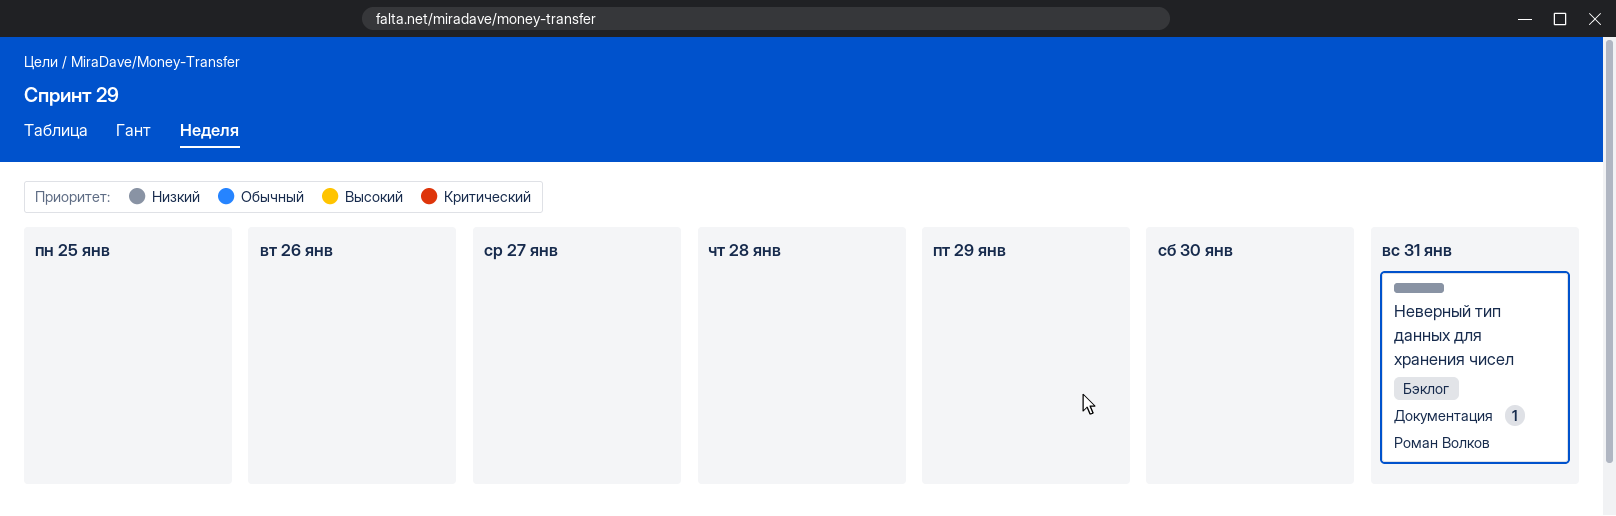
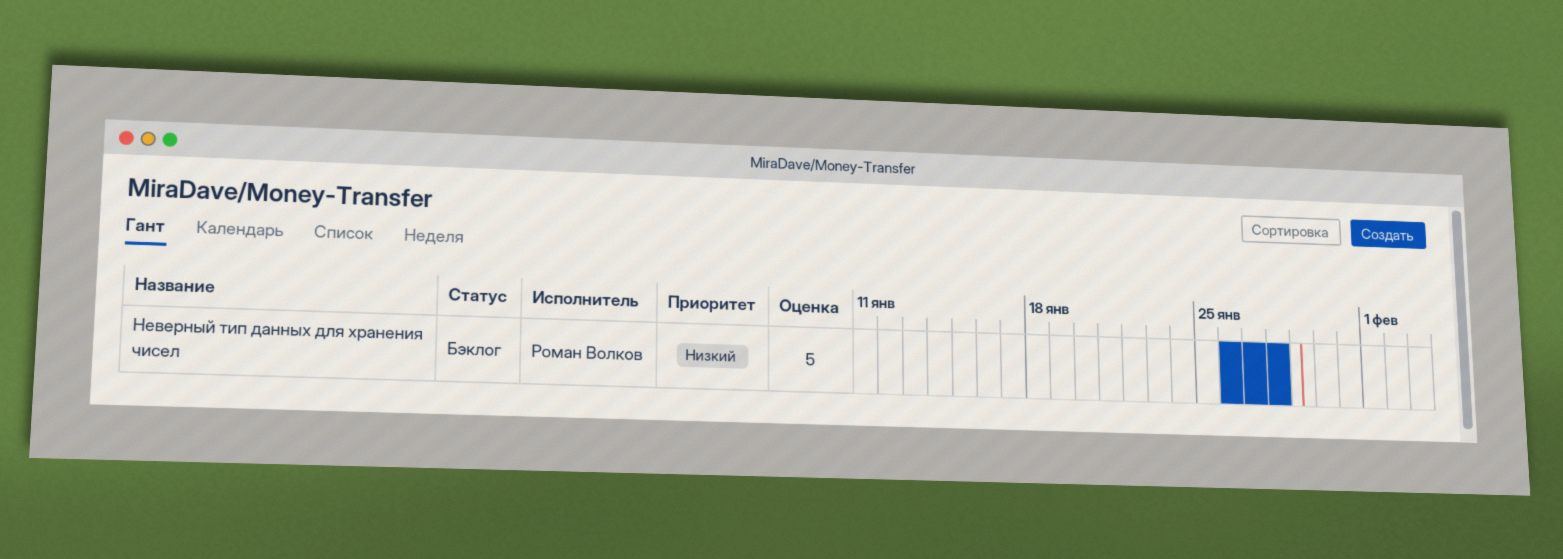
Неверный тип данных для хранения чисел, estimate: 1 -> 5
Неверный тип данных для хранения чисел, due: Jan 31 -> Jan 28

